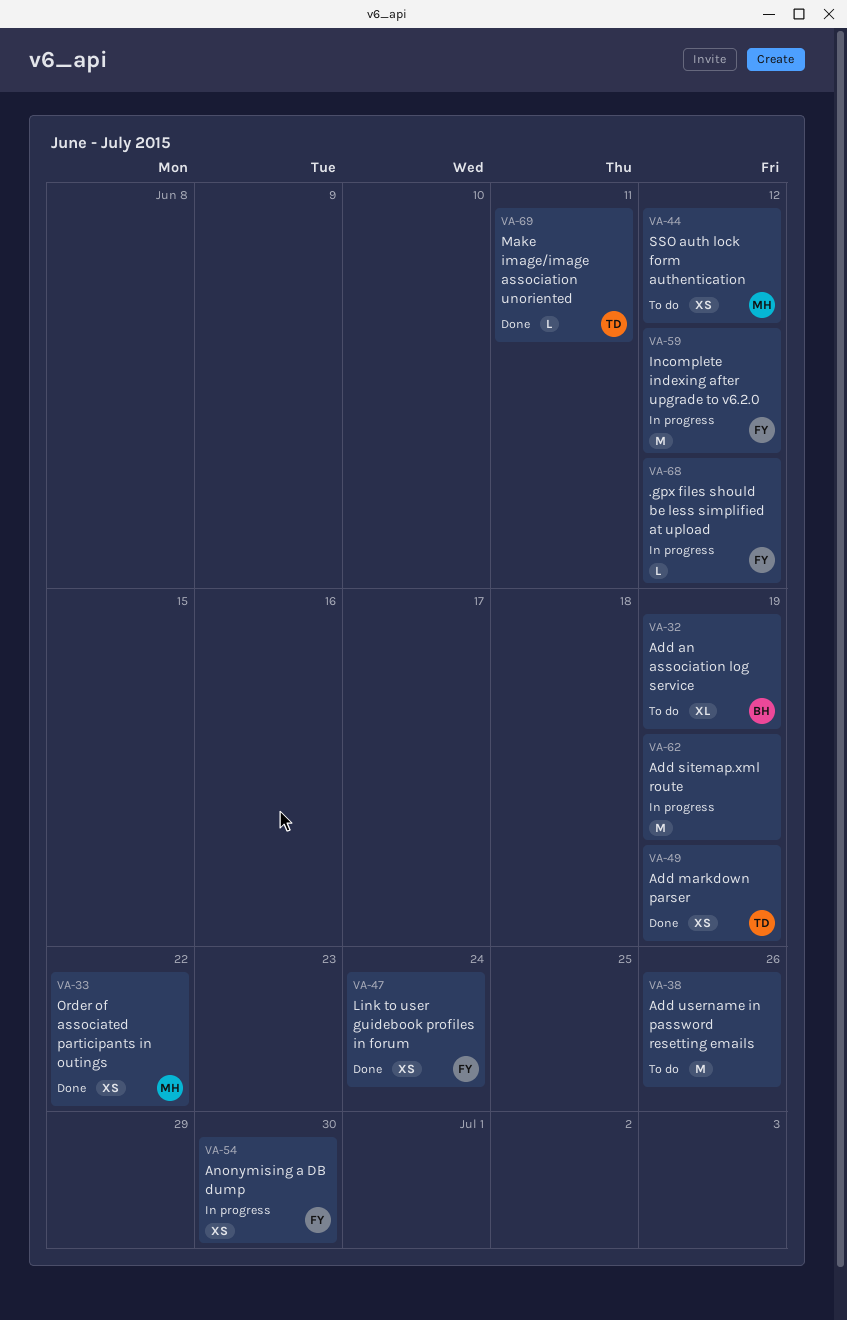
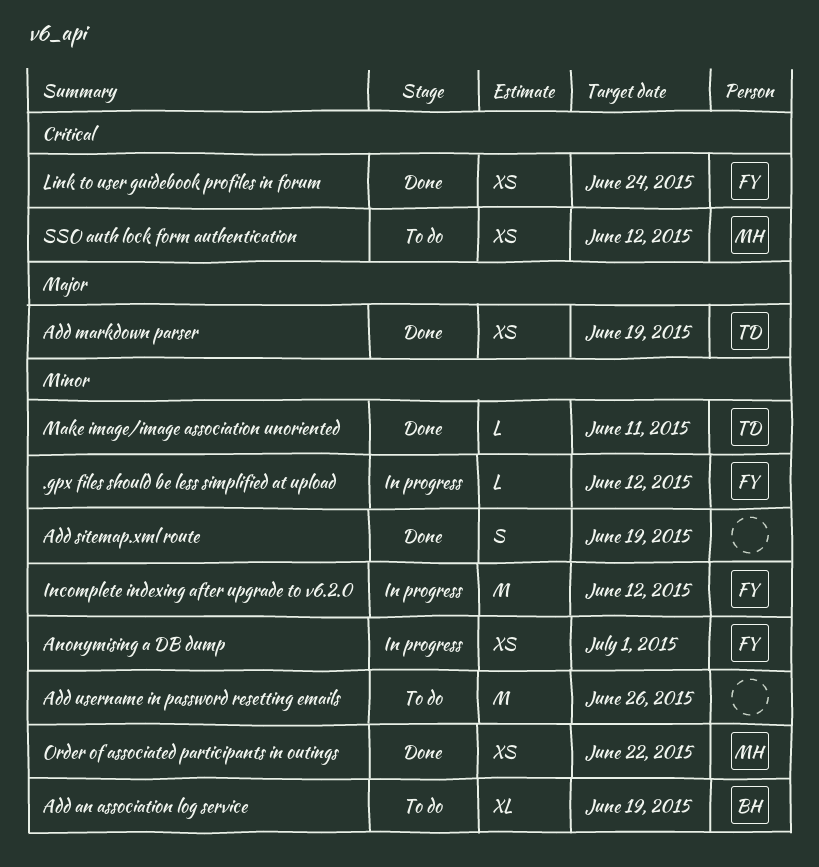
Add sitemap.xml route, status: In progress -> Done
Add sitemap.xml route, estimate: M -> S
Anonymising a DB dump, due: Jun 30 -> Jul 1

